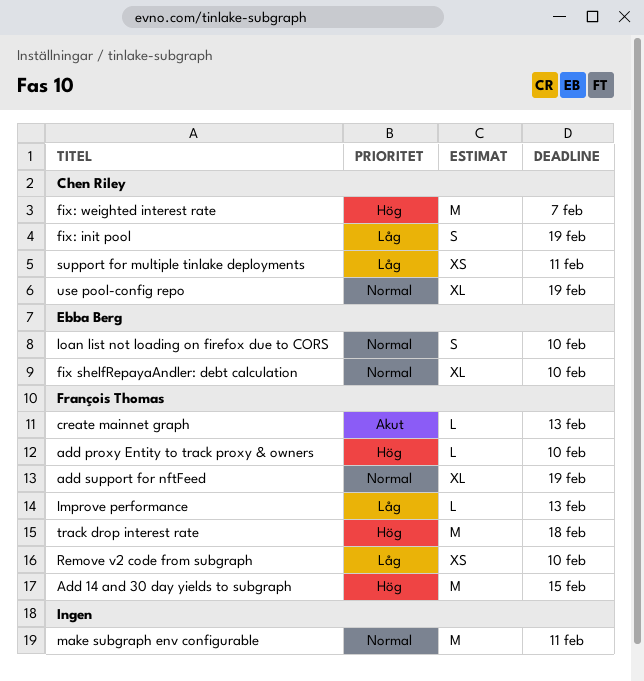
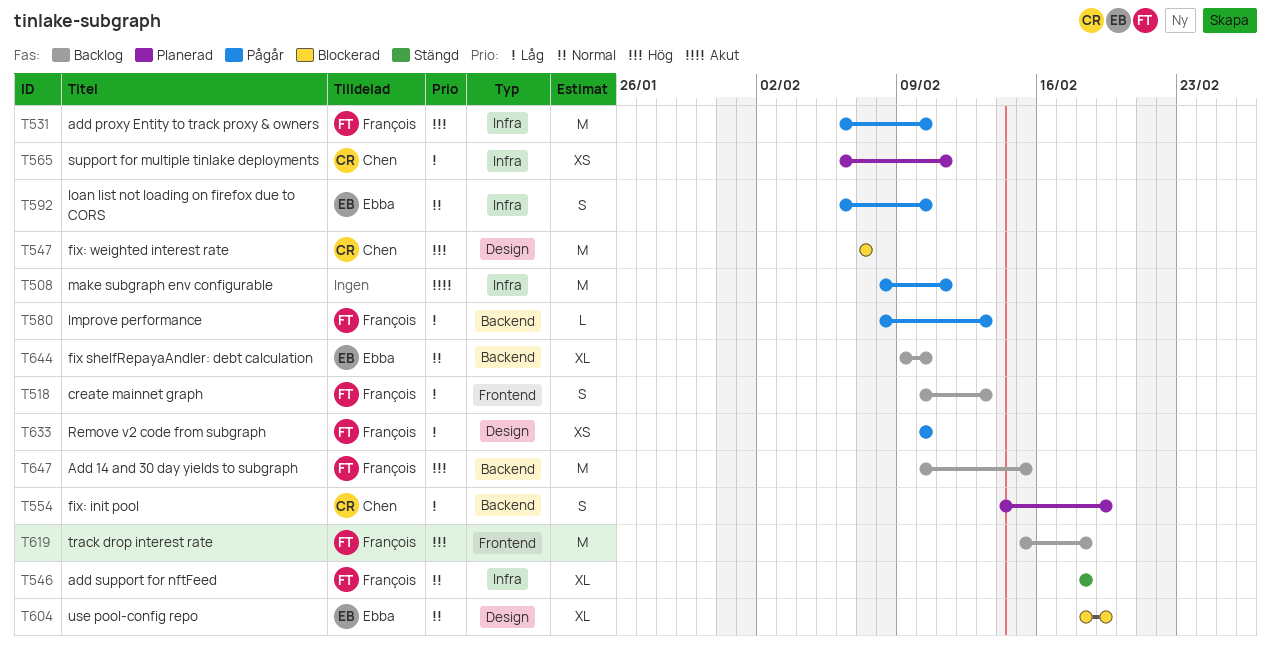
add proxy Entity to track proxy & owners, estimate: L -> M
add support for nftFeed, due: Feb 19 -> Feb 18
create mainnet graph, priority: Akut -> Låg
create mainnet graph, estimate: L -> S
make subgraph env configurable, priority: Normal -> Akut
use pool-config repo, owner: Chen Riley -> Ebba Berg

